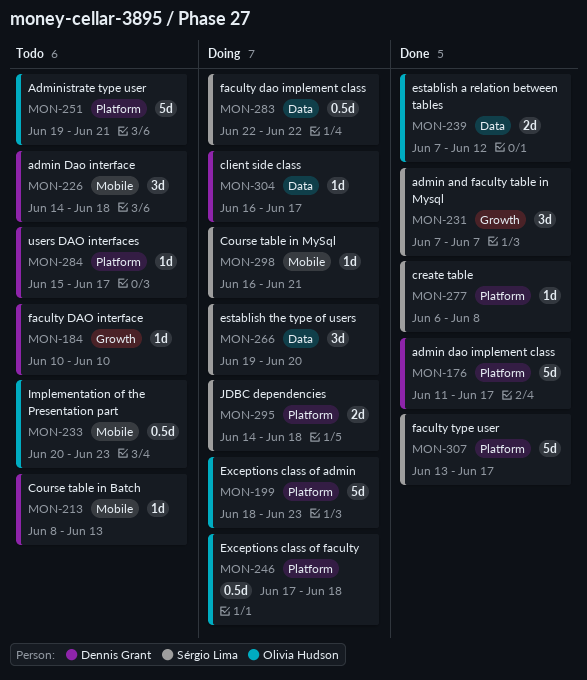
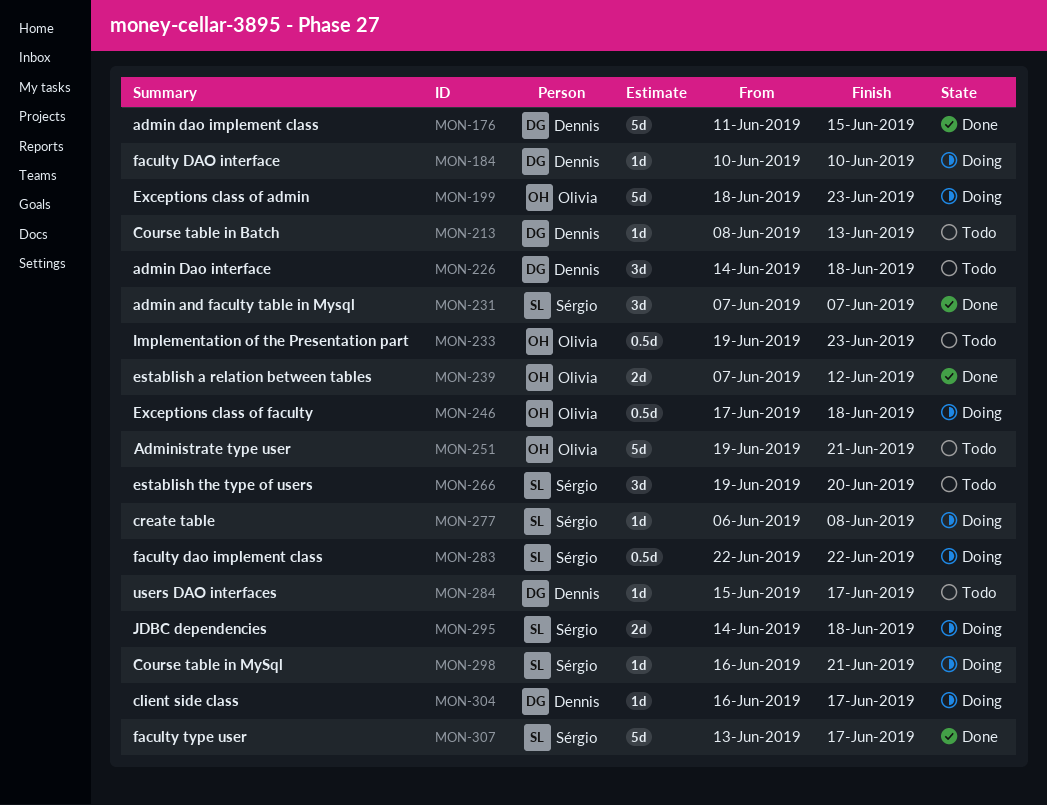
MON-176, due: Jun 17 -> Jun 15
MON-184, status: Todo -> Doing
MON-233, start: Jun 20 -> Jun 19
MON-266, status: Doing -> Todo
MON-277, status: Done -> Doing

